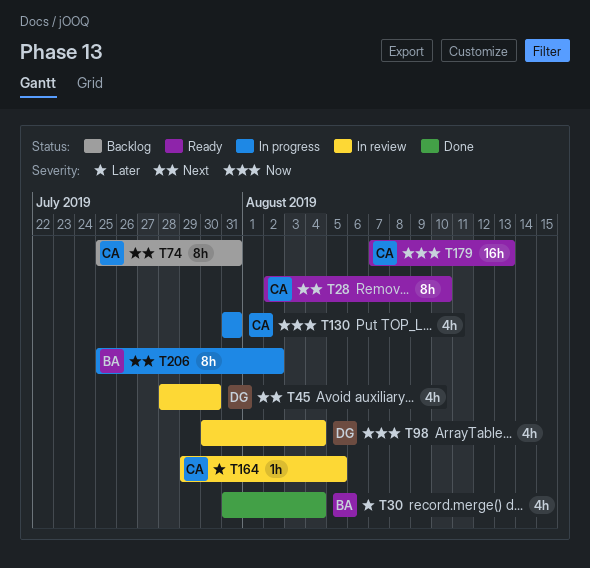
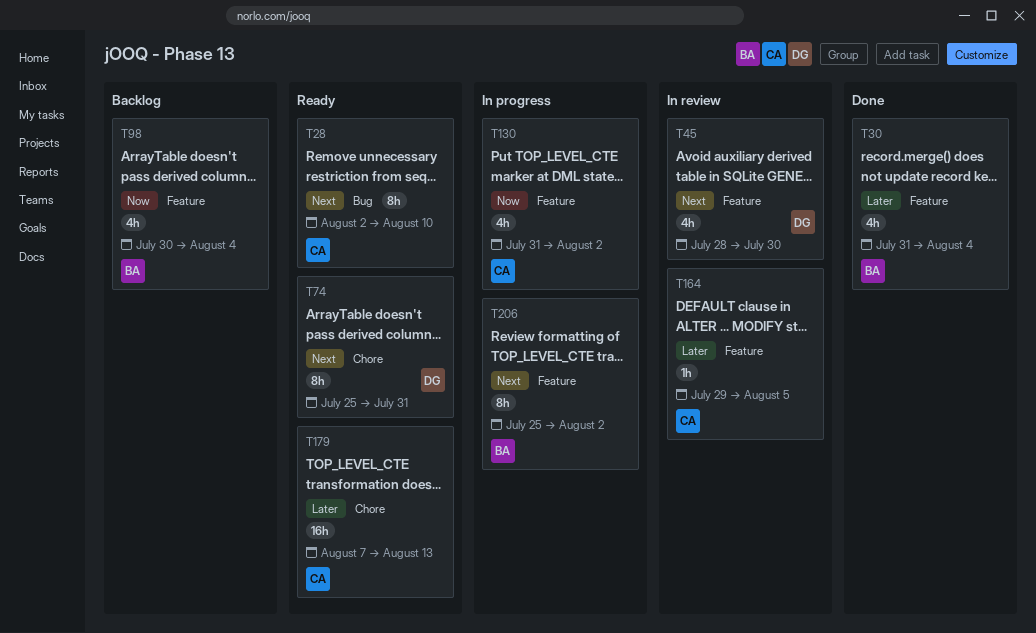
T74, status: Backlog -> Ready
T74, owner: CA -> DG
T98, status: In review -> Backlog
T98, owner: DG -> BA
T130, due: Jul 31 -> Aug 2
T179, priority: Now -> Later

